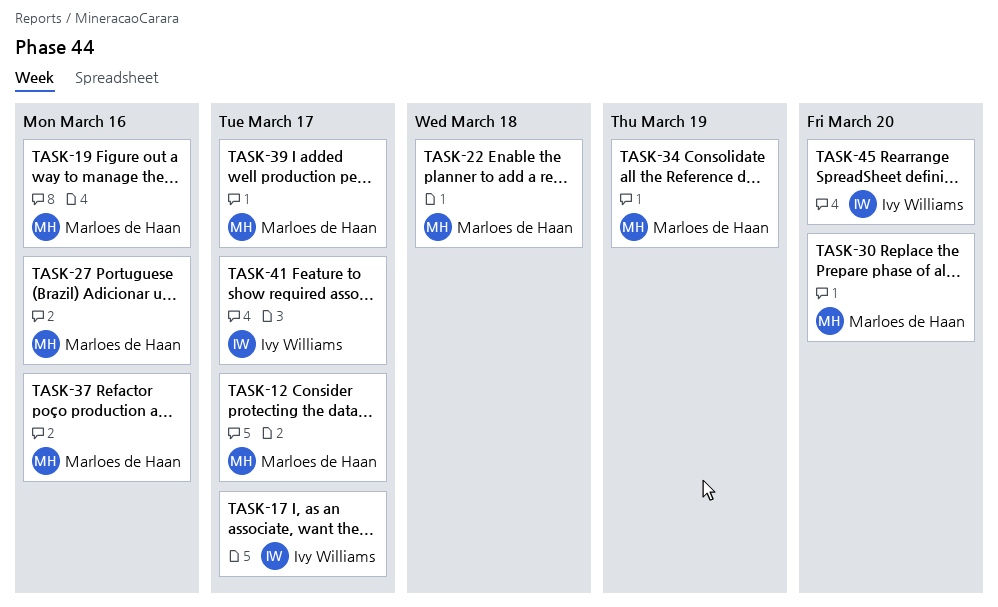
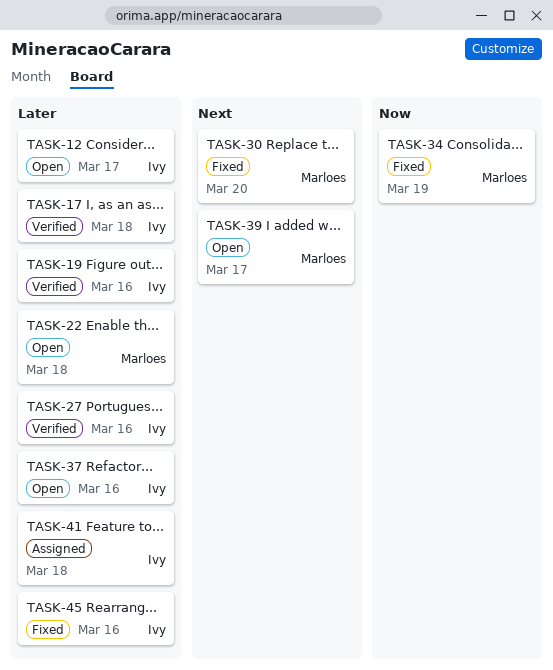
TASK-12, owner: Marloes de Haan -> Ivy Williams
TASK-17, due: Mar 17 -> Mar 18
TASK-19, owner: Marloes de Haan -> Ivy Williams
TASK-27, owner: Marloes de Haan -> Ivy Williams
TASK-37, owner: Marloes de Haan -> Ivy Williams
TASK-41, due: Mar 17 -> Mar 18
TASK-45, due: Mar 20 -> Mar 16

